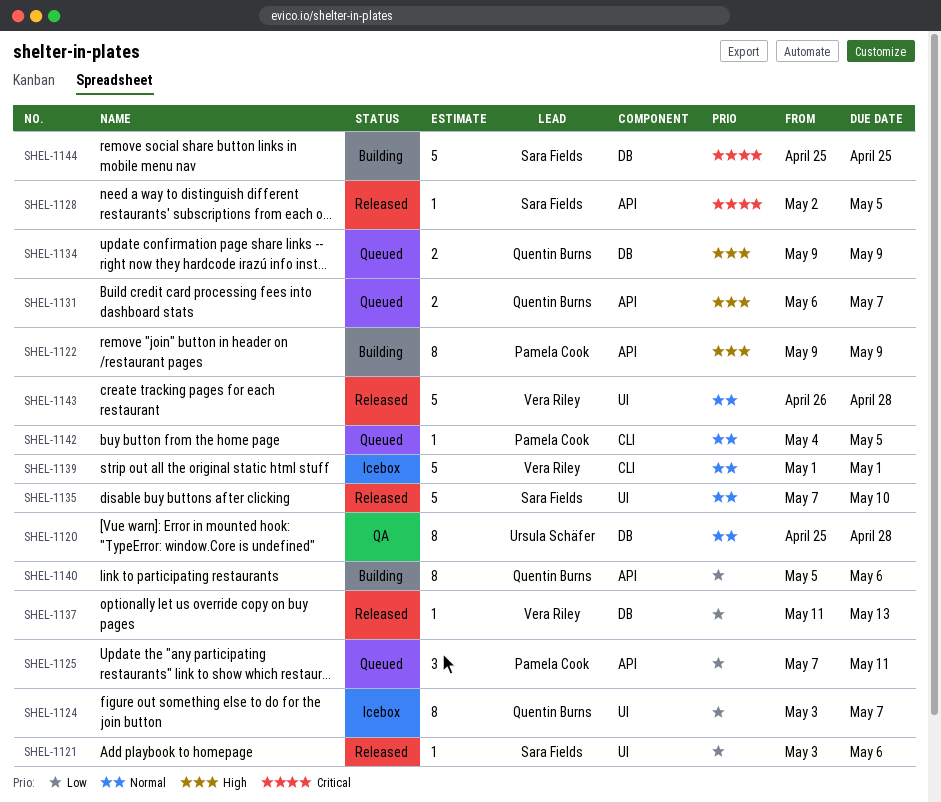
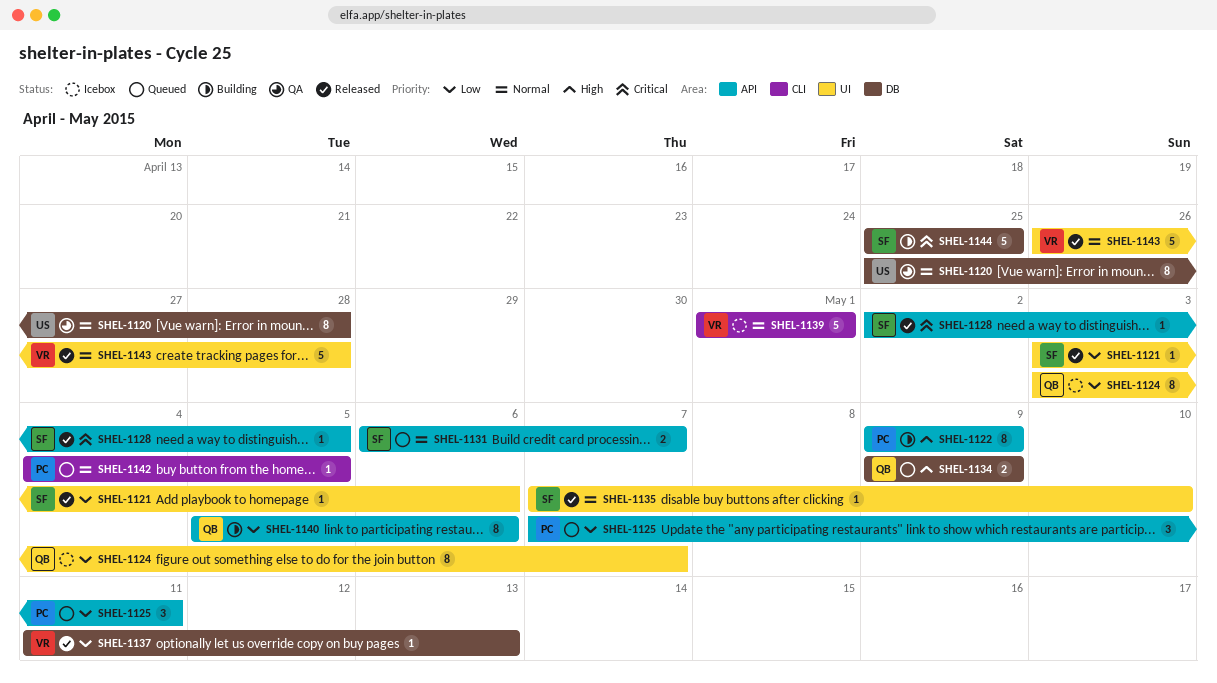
SHEL-1131, owner: Quentin Burns -> Sara Fields
SHEL-1131, priority: High -> Normal
SHEL-1135, estimate: 5 -> 1

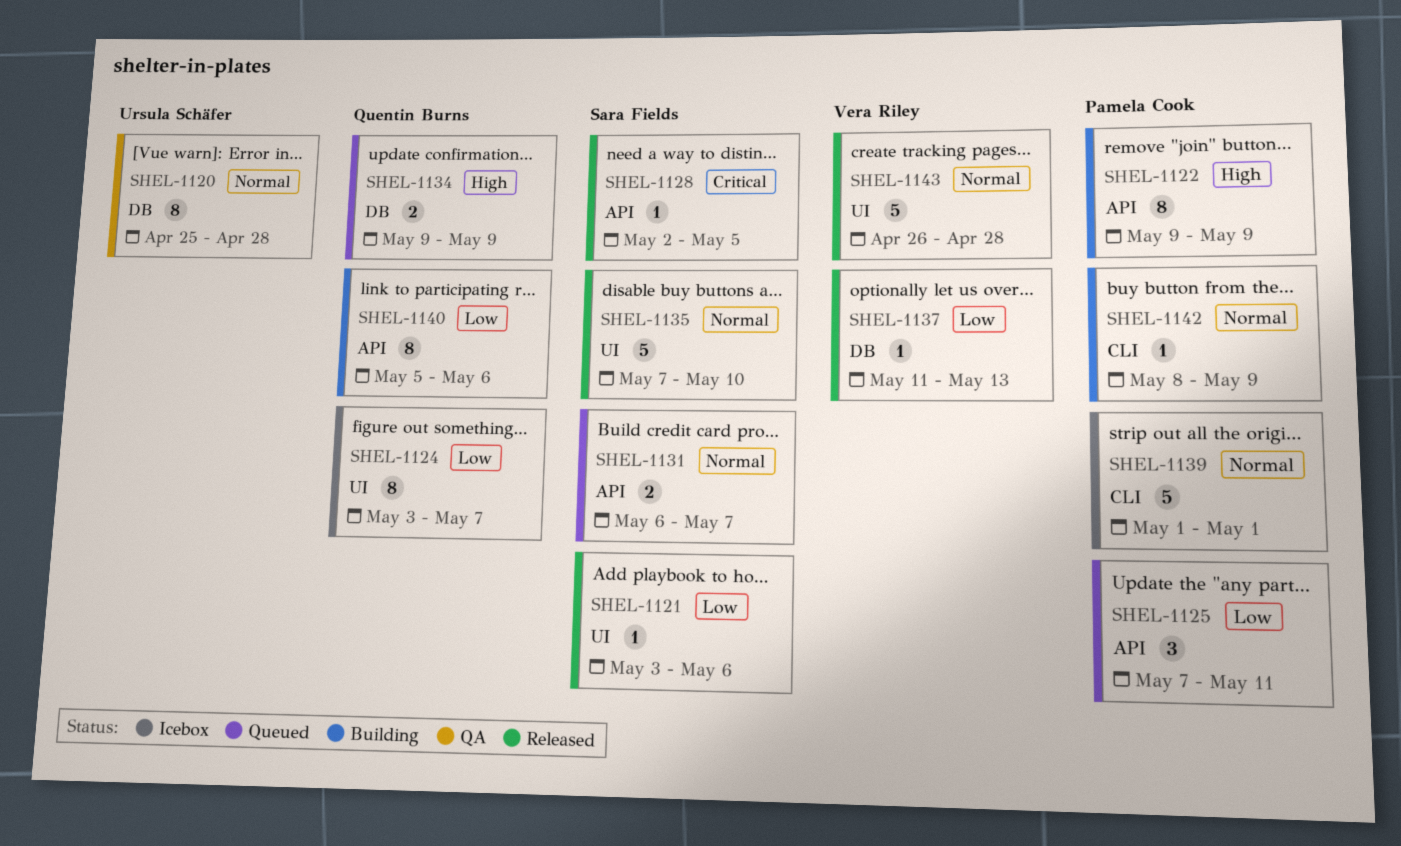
SHEL-1135, estimate: 1 -> 5
SHEL-1139, owner: Vera Riley -> Pamela Cook
SHEL-1142, status: Queued -> Building
SHEL-1142, start: May 4 -> May 8
SHEL-1142, due: May 5 -> May 9
SHEL-1144: present -> none

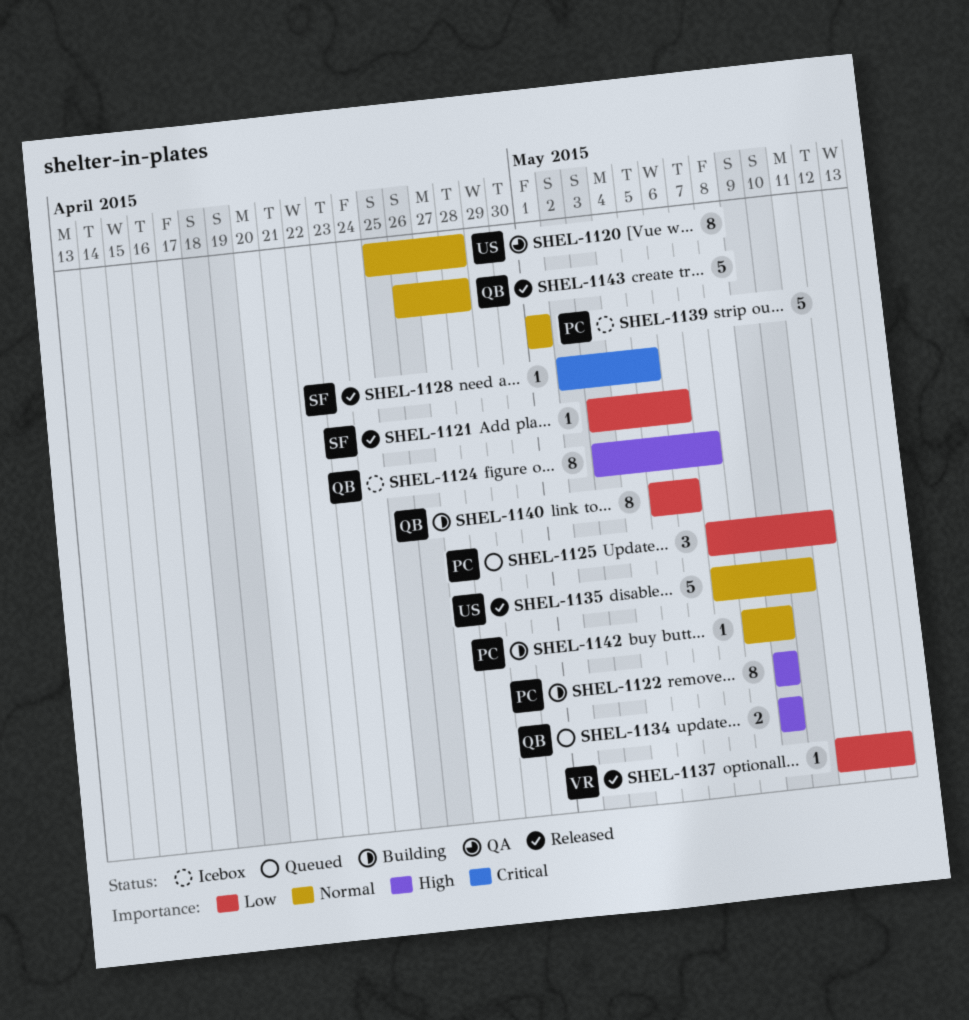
SHEL-1124, priority: Low -> High
SHEL-1131: present -> none
SHEL-1135, owner: Sara Fields -> Ursula Schäfer
SHEL-1143, owner: Vera Riley -> Quentin Burns

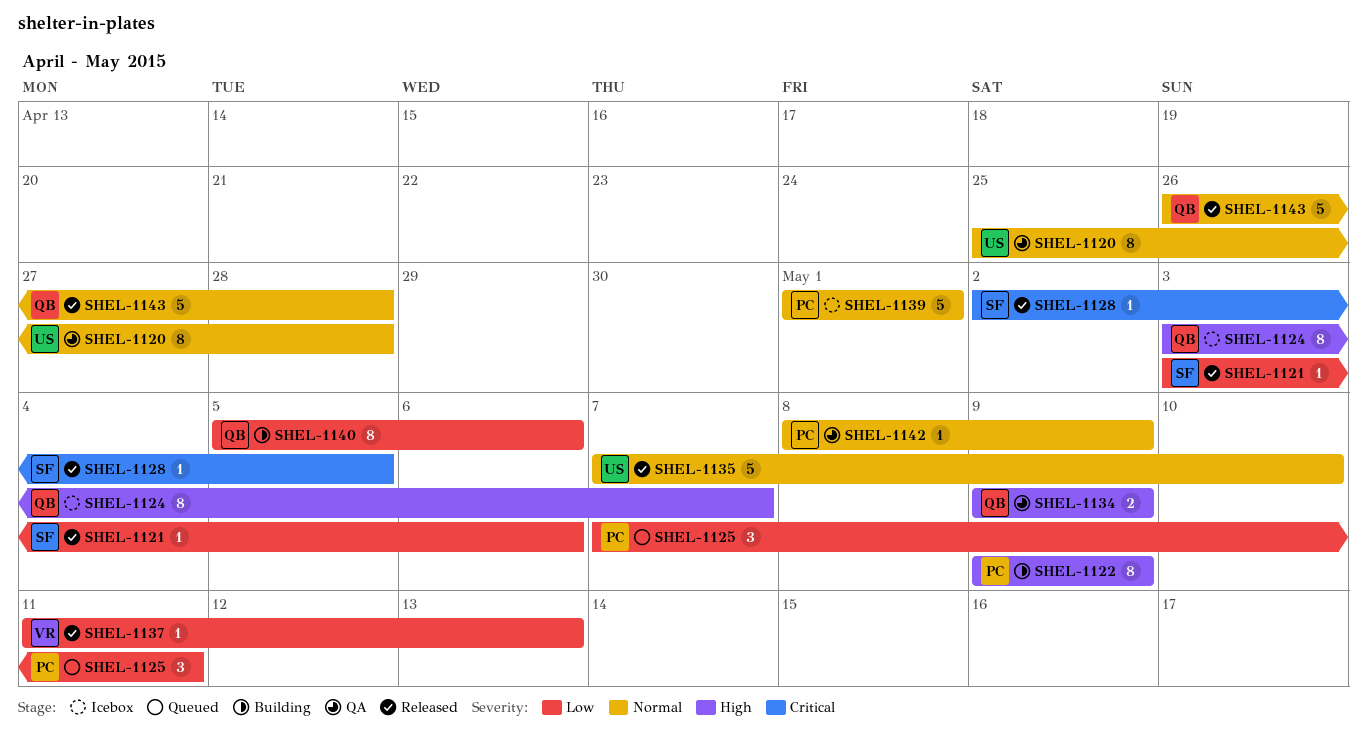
SHEL-1134, status: Queued -> QA
SHEL-1142, status: Building -> QA

